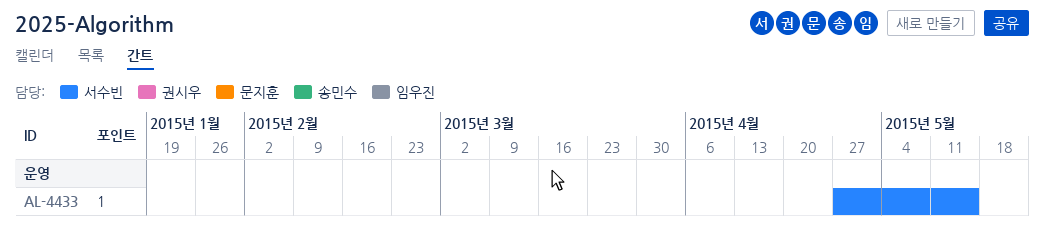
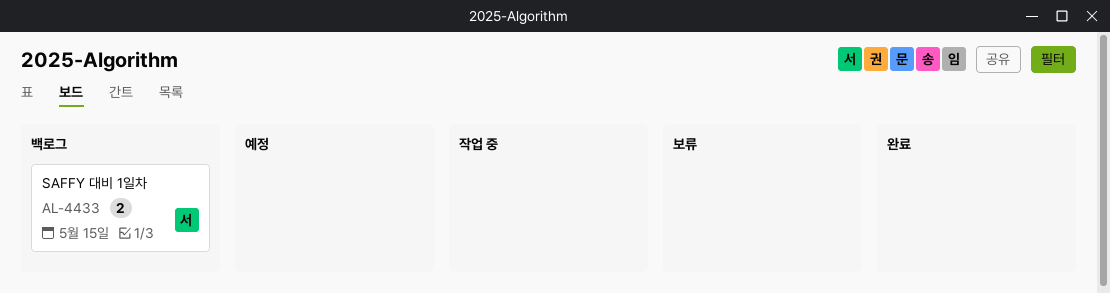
AL-4433, estimate: 1 -> 2

